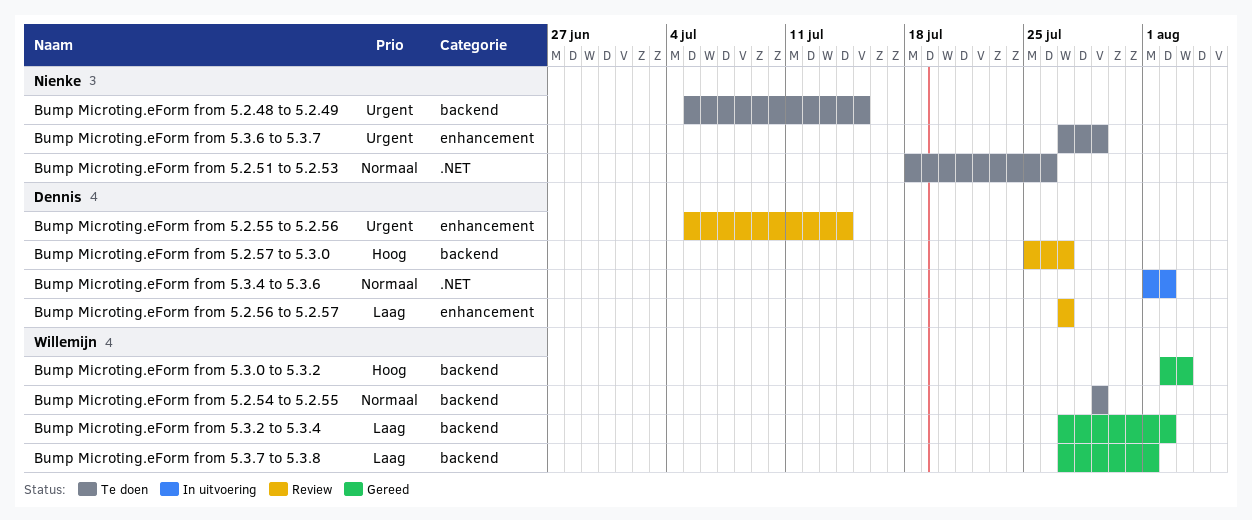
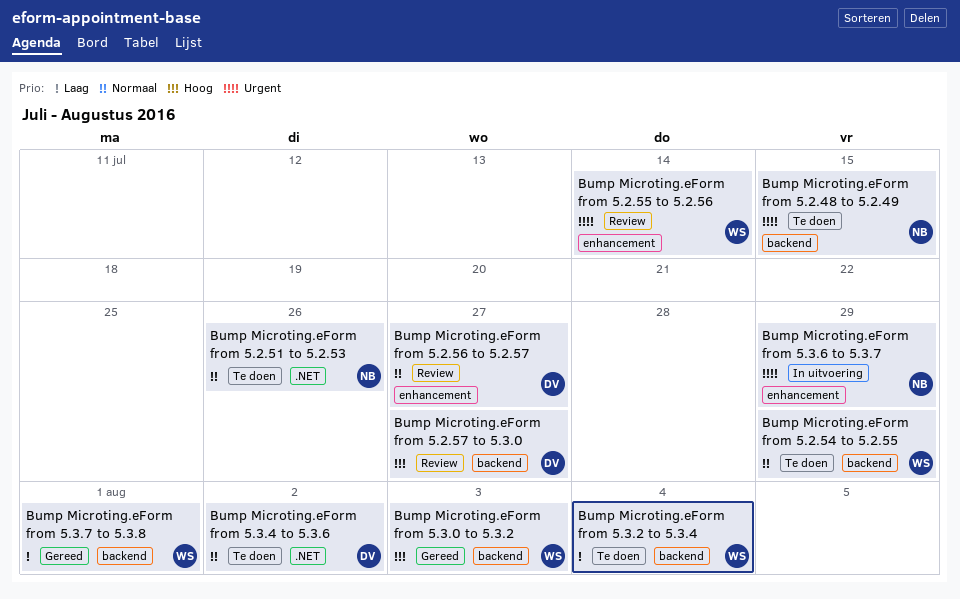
Bump Microting.eForm from 5.2.55 to 5.2.56, owner: Dennis -> Willemijn
Bump Microting.eForm from 5.2.56 to 5.2.57, priority: Laag -> Normaal
Bump Microting.eForm from 5.3.2 to 5.3.4, status: Gereed -> Te doen
Bump Microting.eForm from 5.3.2 to 5.3.4, due: Aug 2 -> Aug 4
Bump Microting.eForm from 5.3.4 to 5.3.6, status: In uitvoering -> Te doen
Bump Microting.eForm from 5.3.6 to 5.3.7, status: Te doen -> In uitvoering

